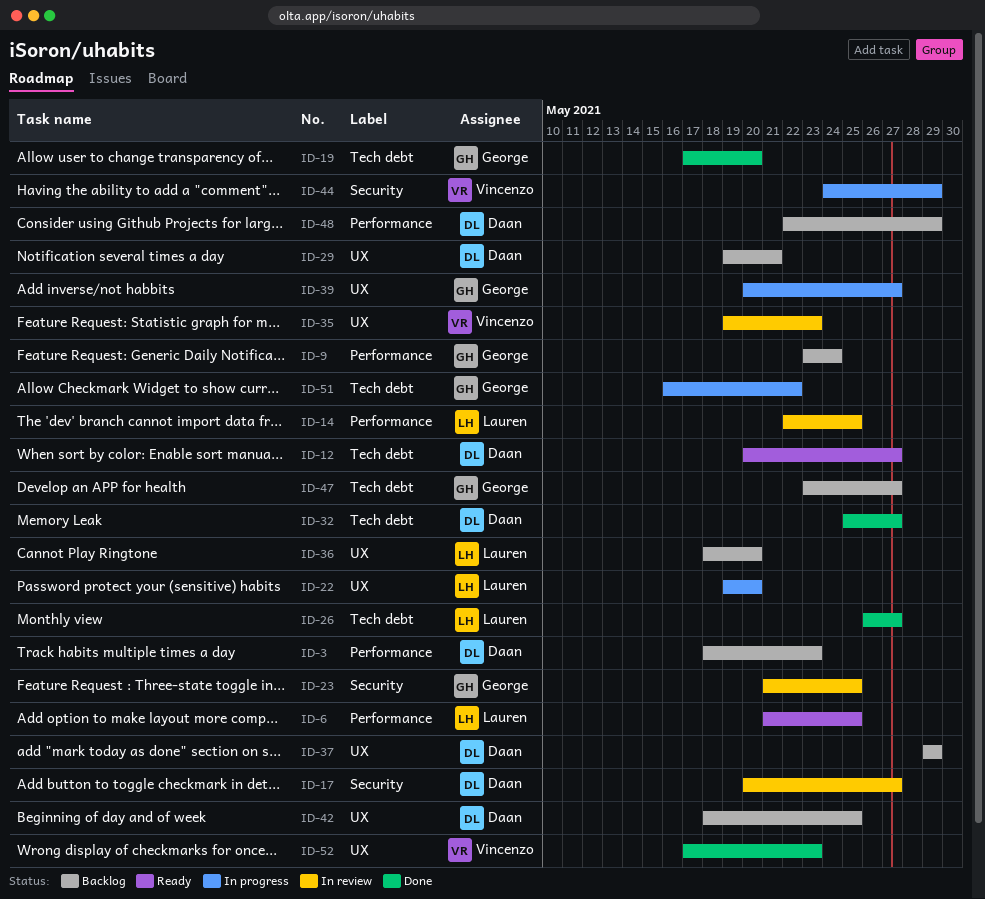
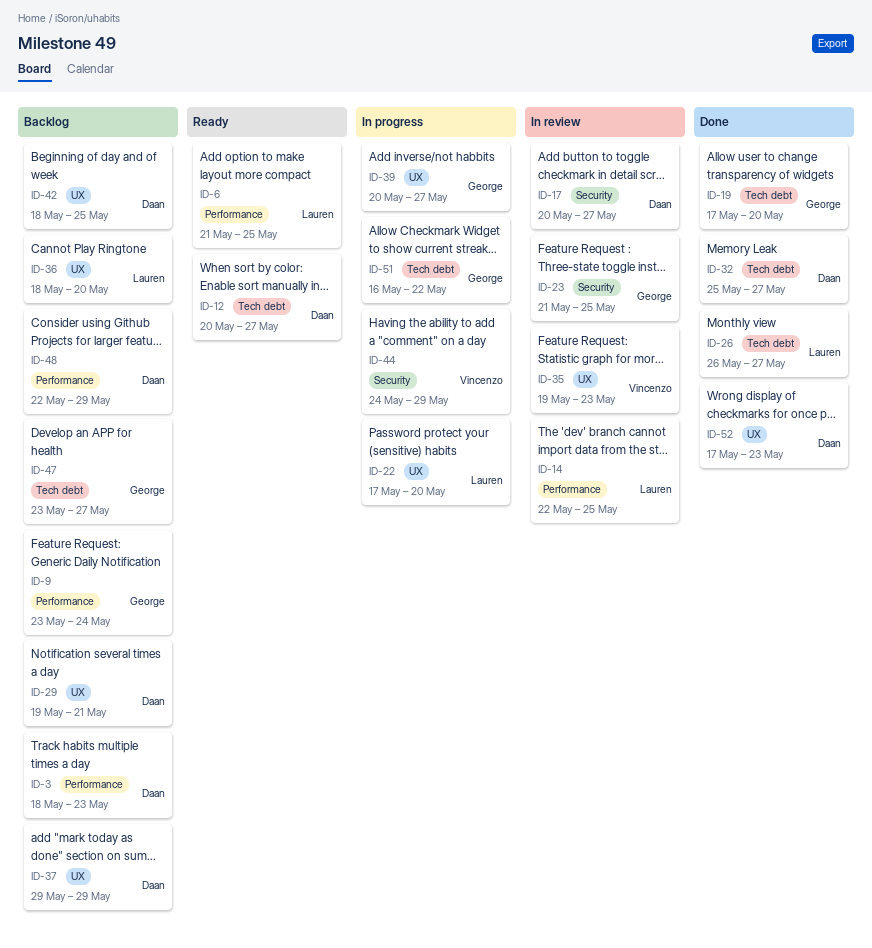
ID-22, start: May 19 -> May 17
ID-52, owner: Vincenzo -> Daan

